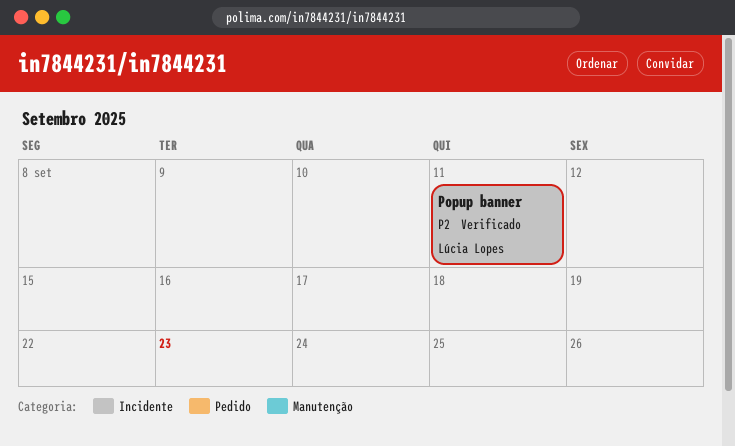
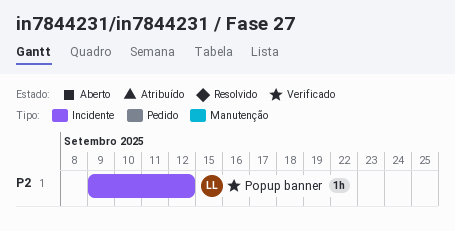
Popup banner, due: Sep 11 -> Sep 12

